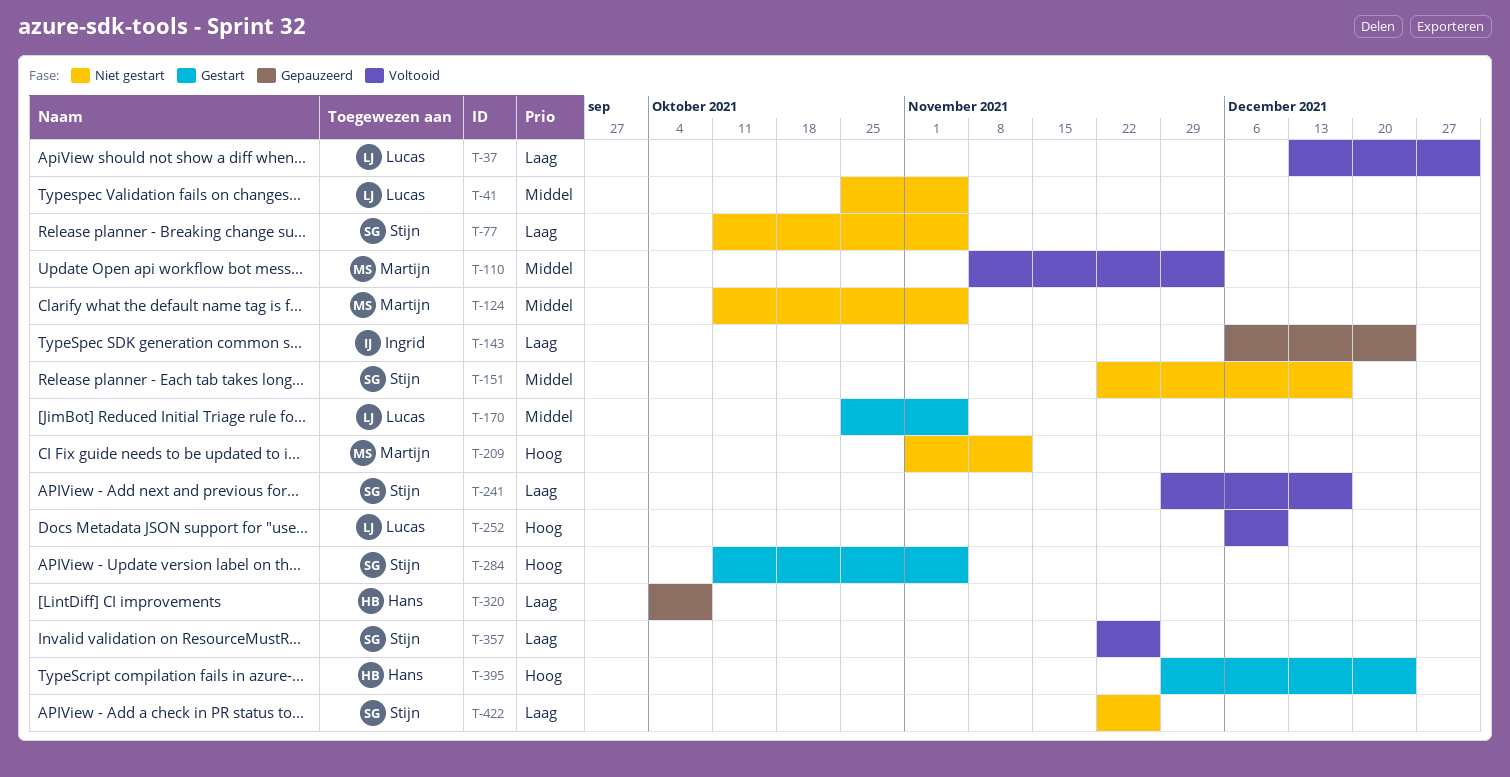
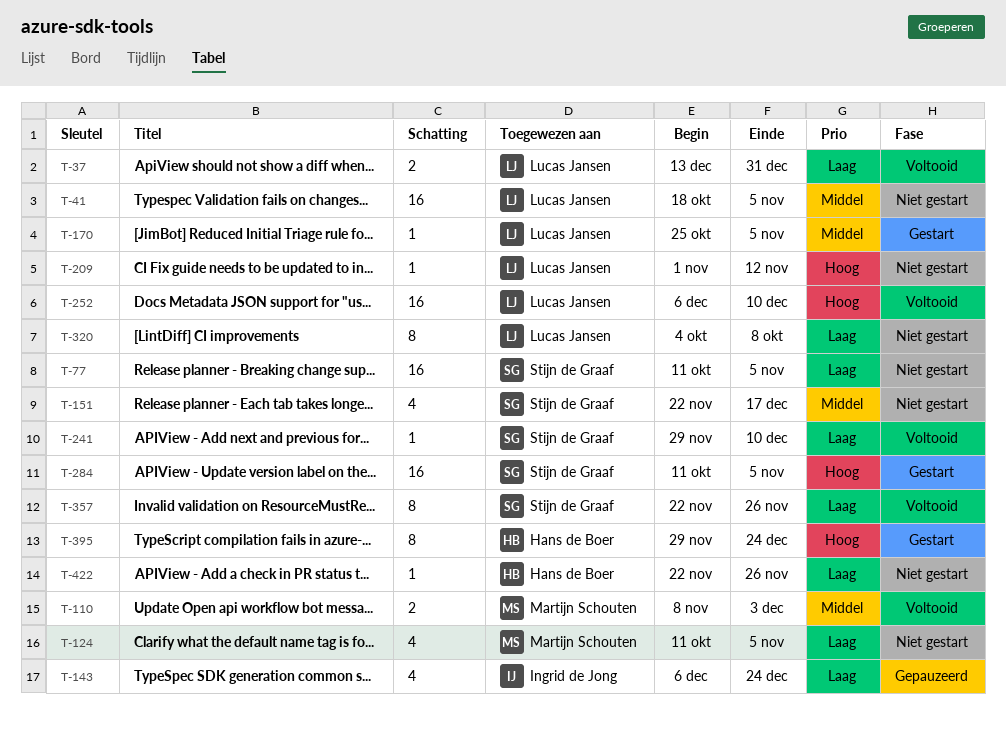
T-41, start: Oct 25 -> Oct 18
T-124, priority: Middel -> Laag
T-209, owner: Martijn Schouten -> Lucas Jansen
T-241, due: Dec 17 -> Dec 10
T-320, status: Gepauzeerd -> Niet gestart
T-320, owner: Hans de Boer -> Lucas Jansen
T-422, owner: Stijn de Graaf -> Hans de Boer

